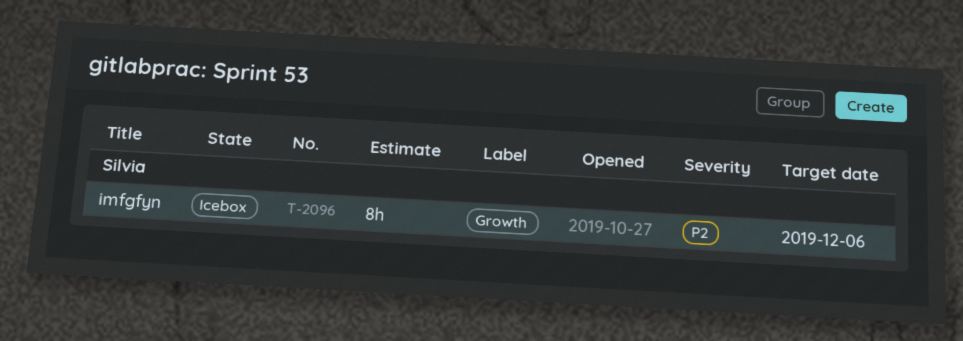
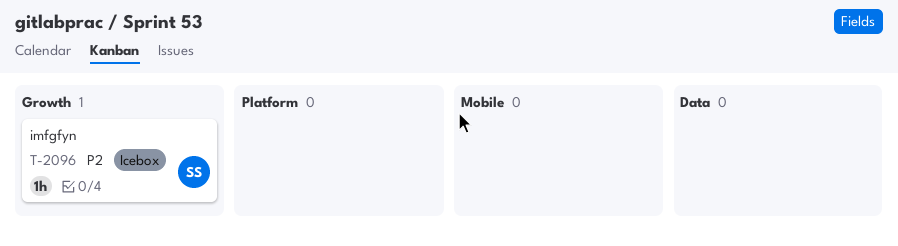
T-2096, estimate: 8h -> 1h

